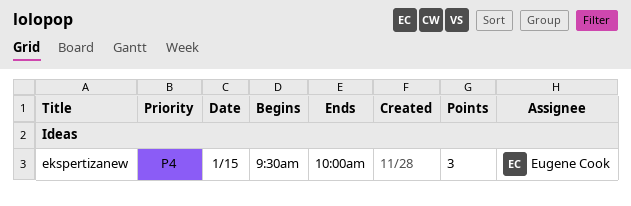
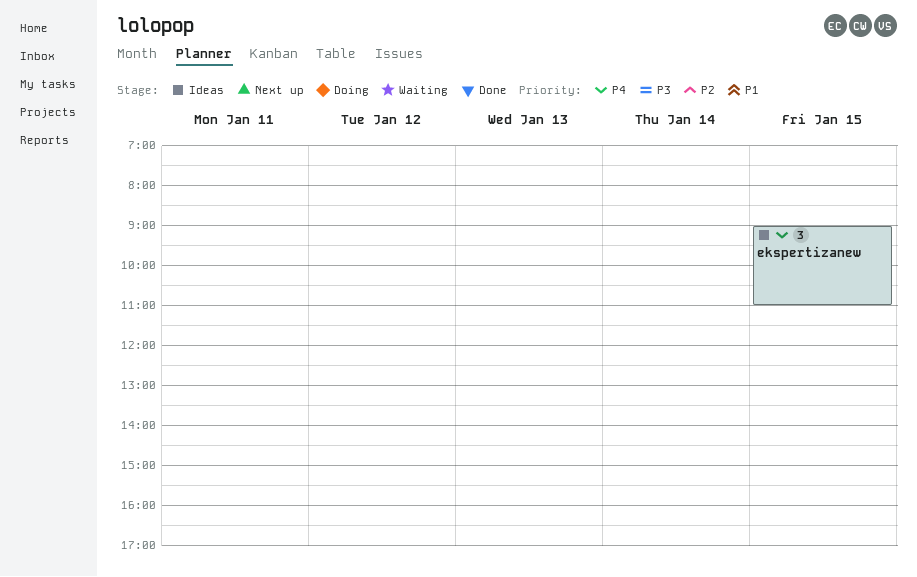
ekspertizanew, begins: 09:30 -> 09:00
ekspertizanew, ends: 10:00 -> 11:00

